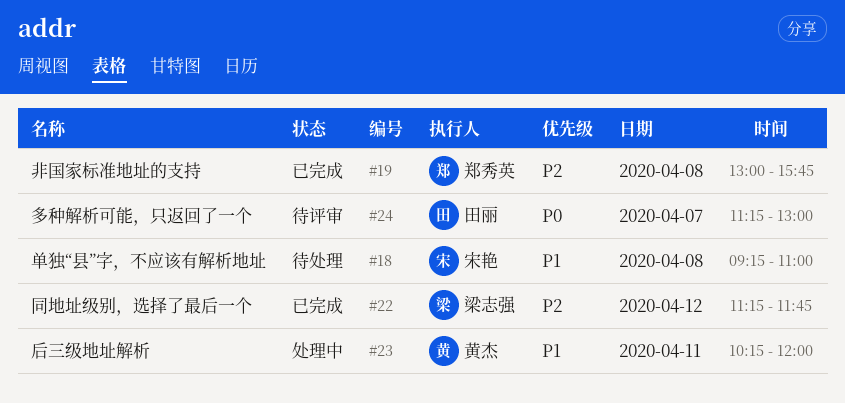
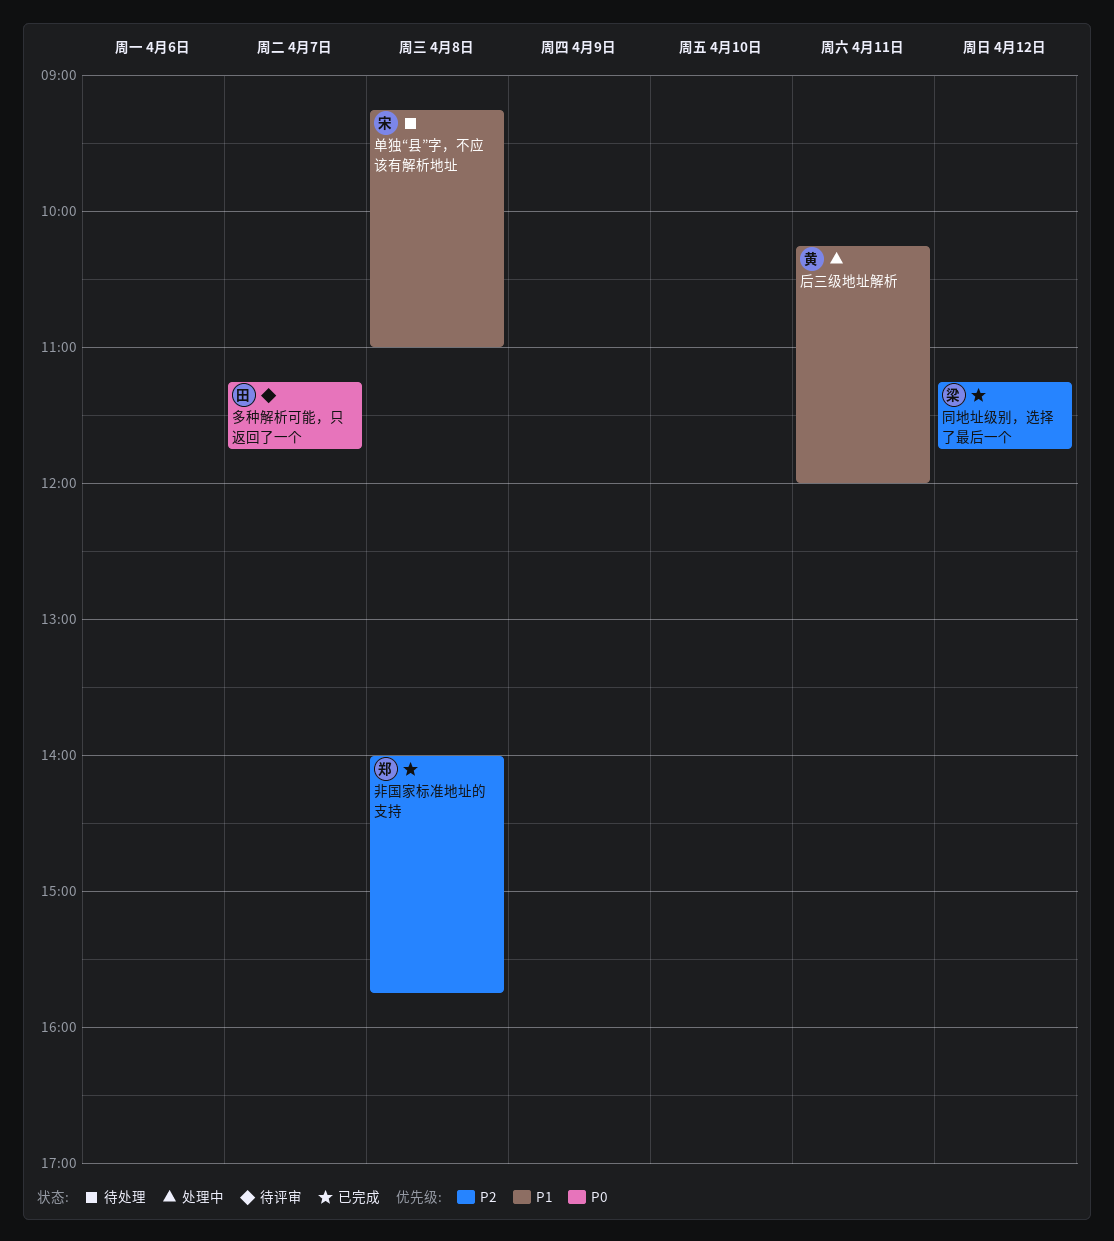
多种解析可能，只返回了一个, ends: 13:00 -> 11:45
非国家标准地址的支持, begins: 13:00 -> 14:00

